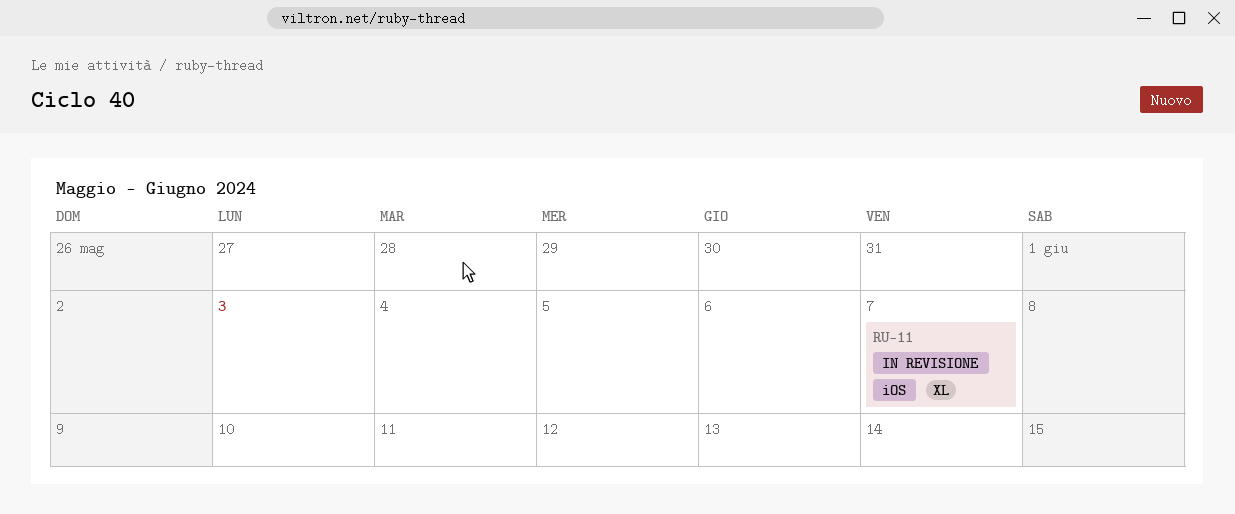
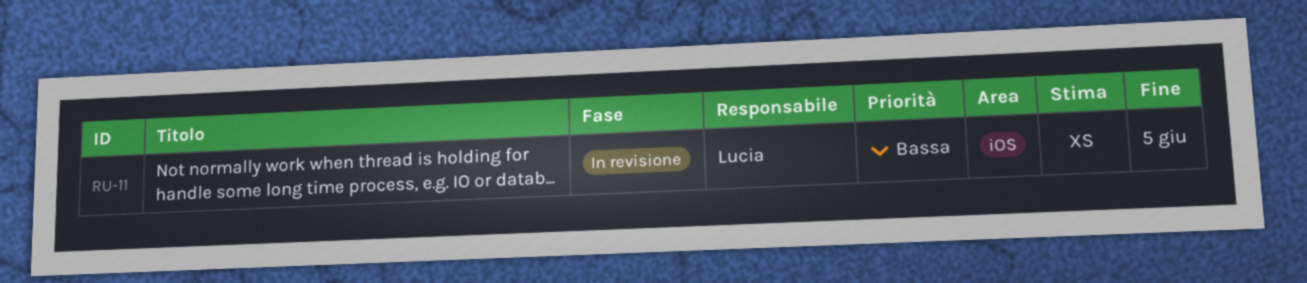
RU-11, estimate: XL -> XS
RU-11, due: Jun 7 -> Jun 5

